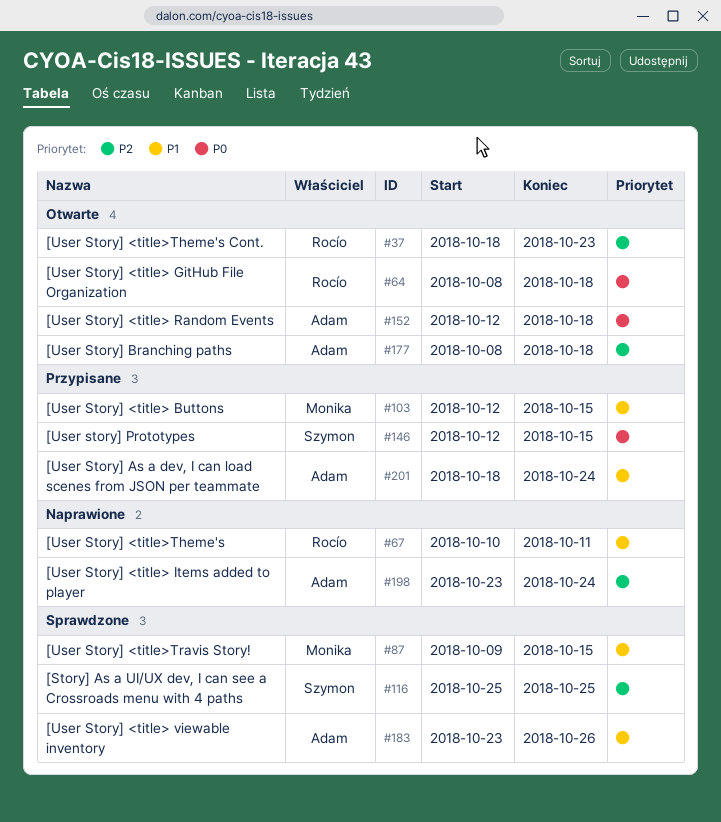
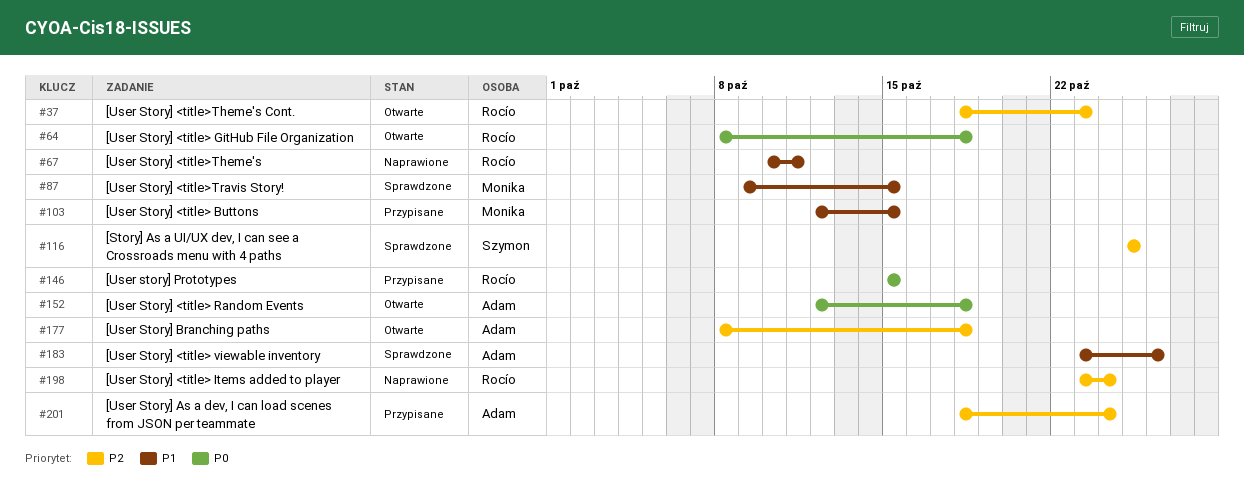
#146, owner: Szymon -> Rocío
#146, start: Oct 12 -> Oct 15
#198, owner: Adam -> Rocío
#201, priority: P1 -> P2

